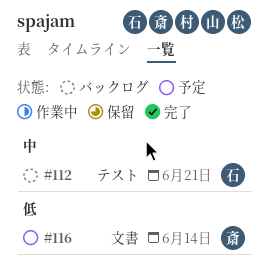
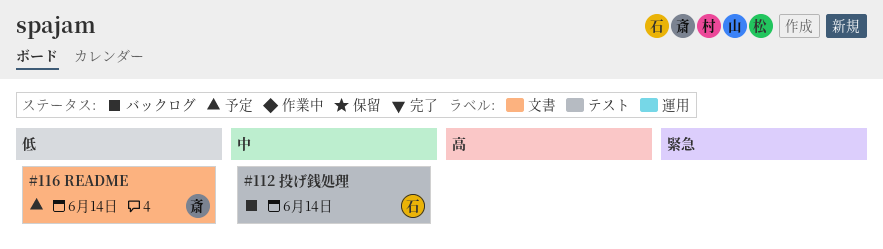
#112, due: Jun 21 -> Jun 14

